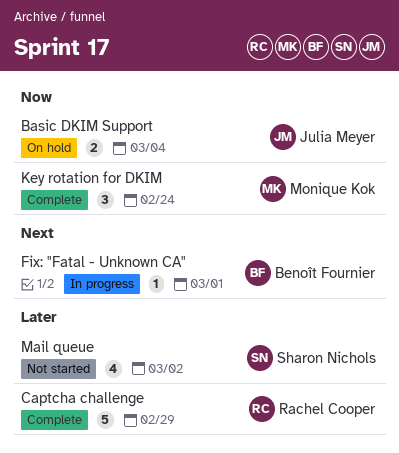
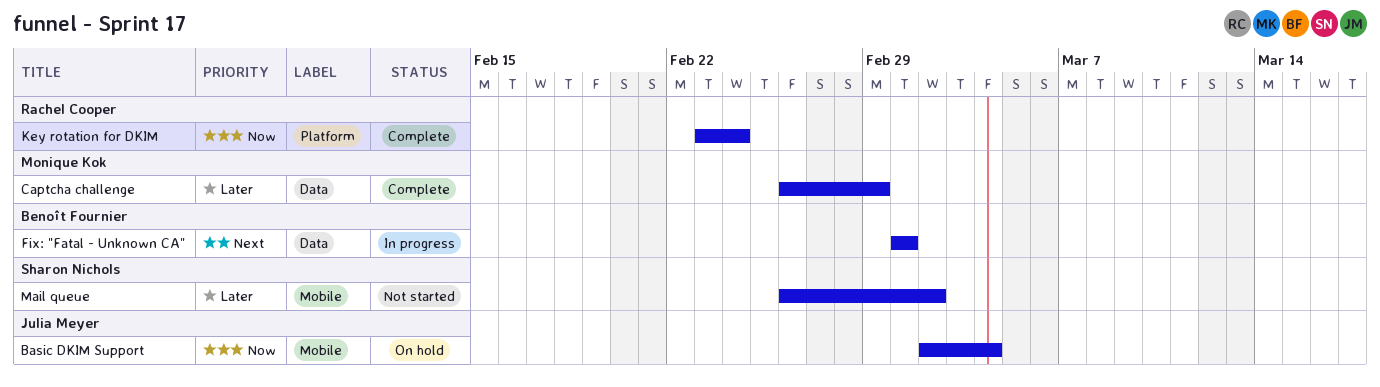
Captcha challenge, owner: Rachel Cooper -> Monique Kok
Key rotation for DKIM, owner: Monique Kok -> Rachel Cooper

